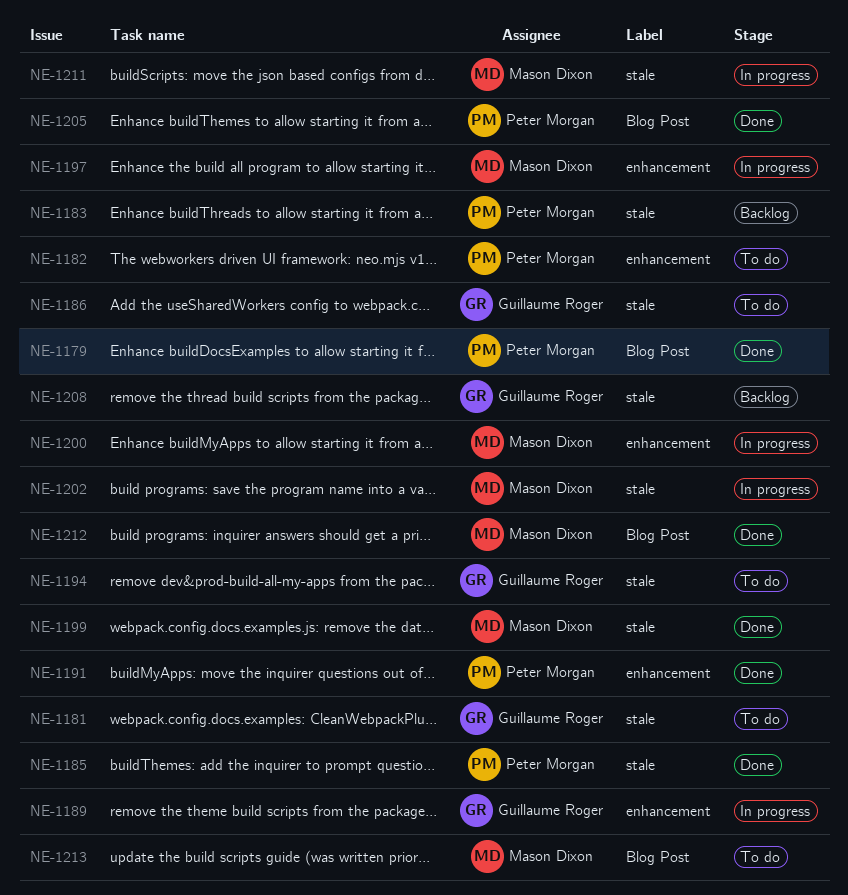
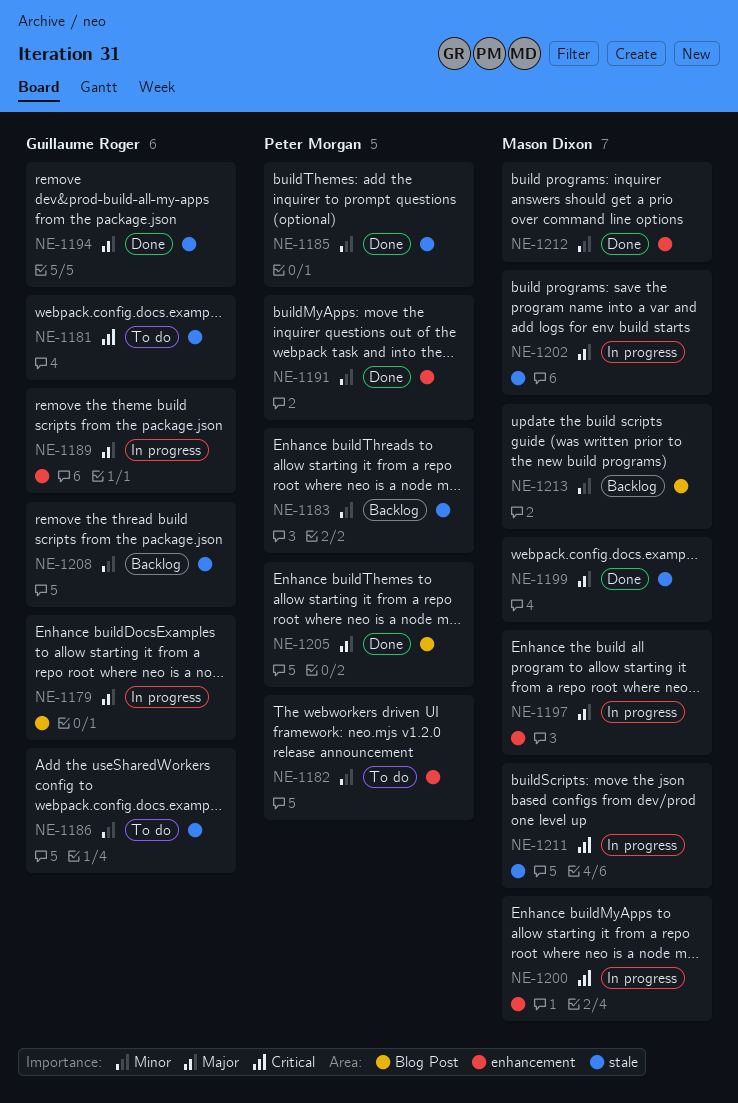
NE-1179, status: Done -> In progress
NE-1179, owner: Peter Morgan -> Guillaume Roger
NE-1194, status: To do -> Done
NE-1212, label: Blog Post -> enhancement
NE-1213, status: To do -> Backlog

